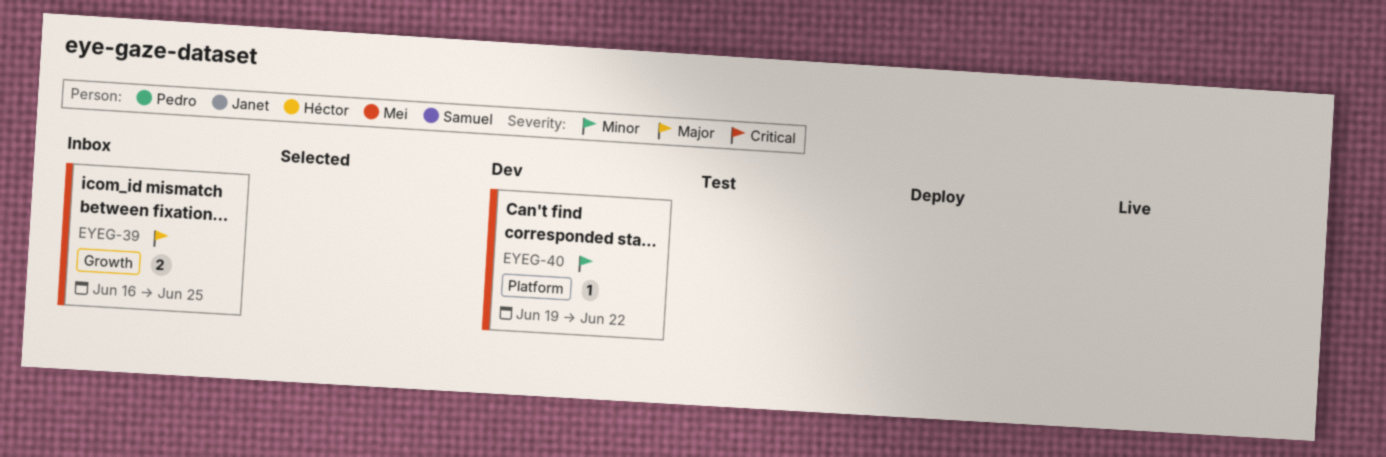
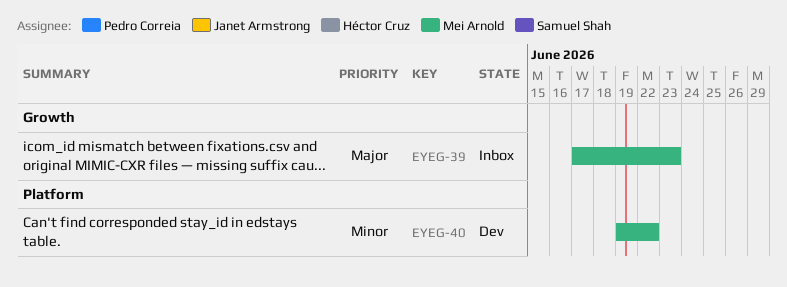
EYEG-39, start: Jun 16 -> Jun 17
EYEG-39, due: Jun 25 -> Jun 23

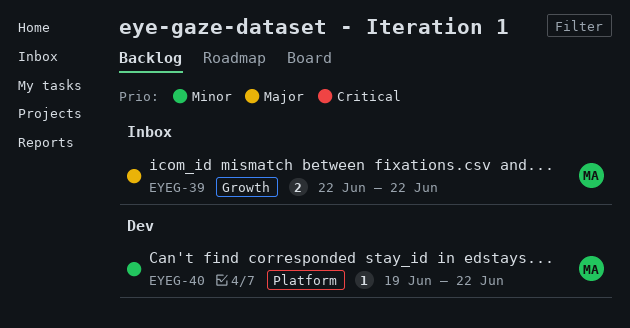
EYEG-39, start: Jun 17 -> Jun 22
EYEG-39, due: Jun 23 -> Jun 22

